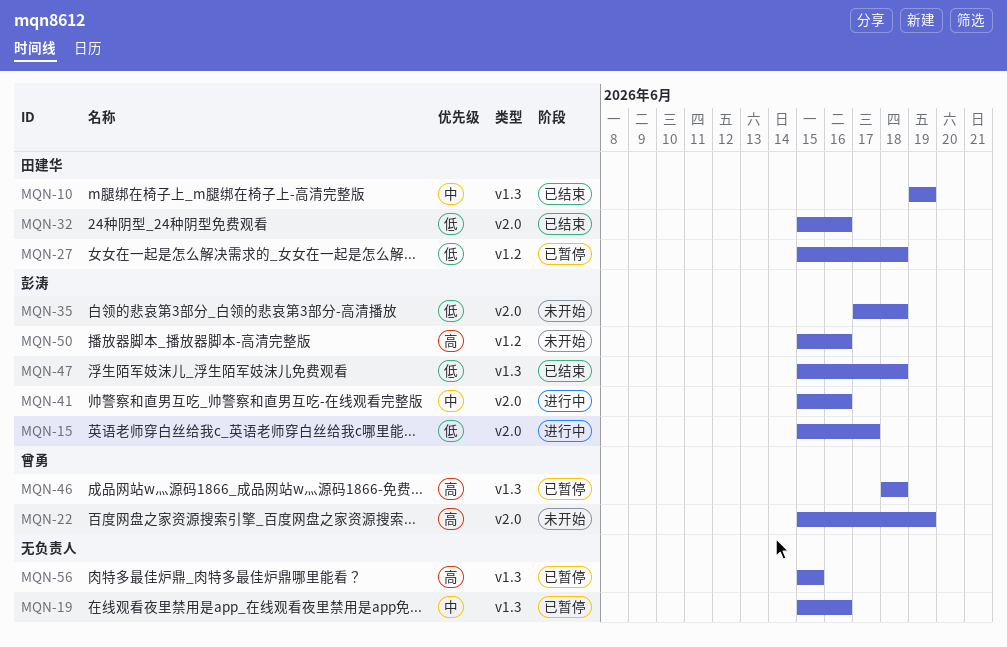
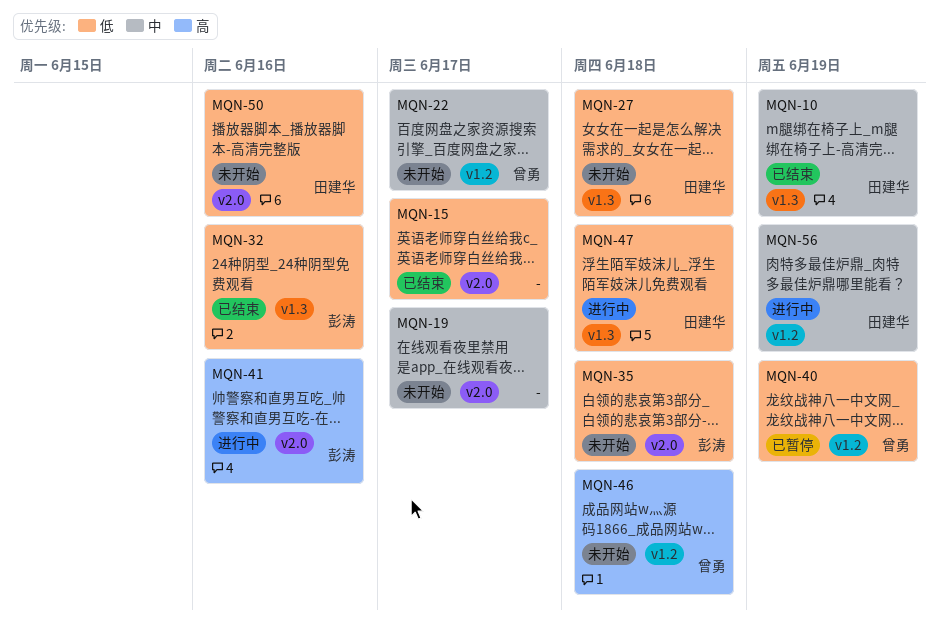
MQN-15, status: 进行中 -> 已结束
MQN-15, owner: 彭涛 -> none
MQN-19, status: 已暂停 -> 未开始
MQN-19, label: v1.3 -> v2.0
MQN-19, due: Jun 16 -> Jun 17
MQN-22, priority: 高 -> 中
MQN-22, label: v2.0 -> v1.2
MQN-22, due: Jun 19 -> Jun 17
MQN-27, status: 已暂停 -> 未开始
MQN-27, label: v1.2 -> v1.3
MQN-32, owner: 田建华 -> 彭涛
MQN-32, label: v2.0 -> v1.3
MQN-40: none -> present
MQN-41, priority: 中 -> 高
MQN-46, status: 已暂停 -> 未开始
MQN-46, label: v1.3 -> v1.2
MQN-47, status: 已结束 -> 进行中
MQN-47, owner: 彭涛 -> 田建华
MQN-50, owner: 彭涛 -> 田建华
MQN-50, priority: 高 -> 低
MQN-50, label: v1.2 -> v2.0
MQN-56, status: 已暂停 -> 进行中
MQN-56, owner: none -> 田建华
MQN-56, priority: 高 -> 中
MQN-56, label: v1.3 -> v1.2
MQN-56, due: Jun 15 -> Jun 19

